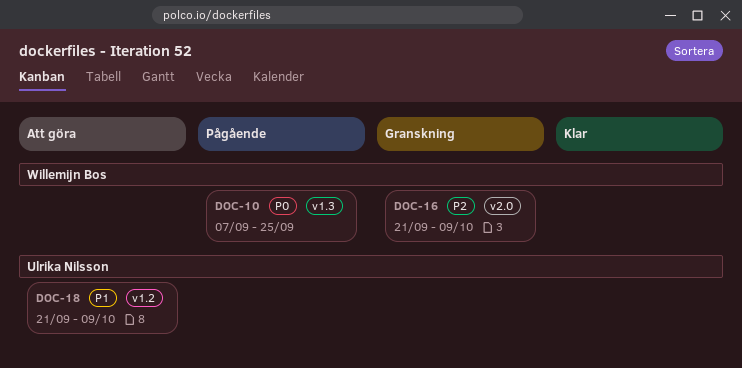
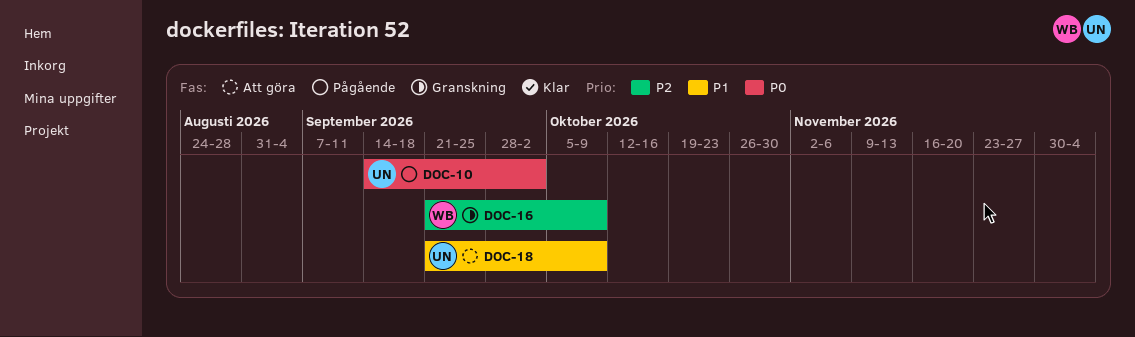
DOC-10, owner: Willemijn Bos -> Ulrika Nilsson
DOC-10, start: Sep 7 -> Sep 14
DOC-10, due: Sep 25 -> Oct 2

